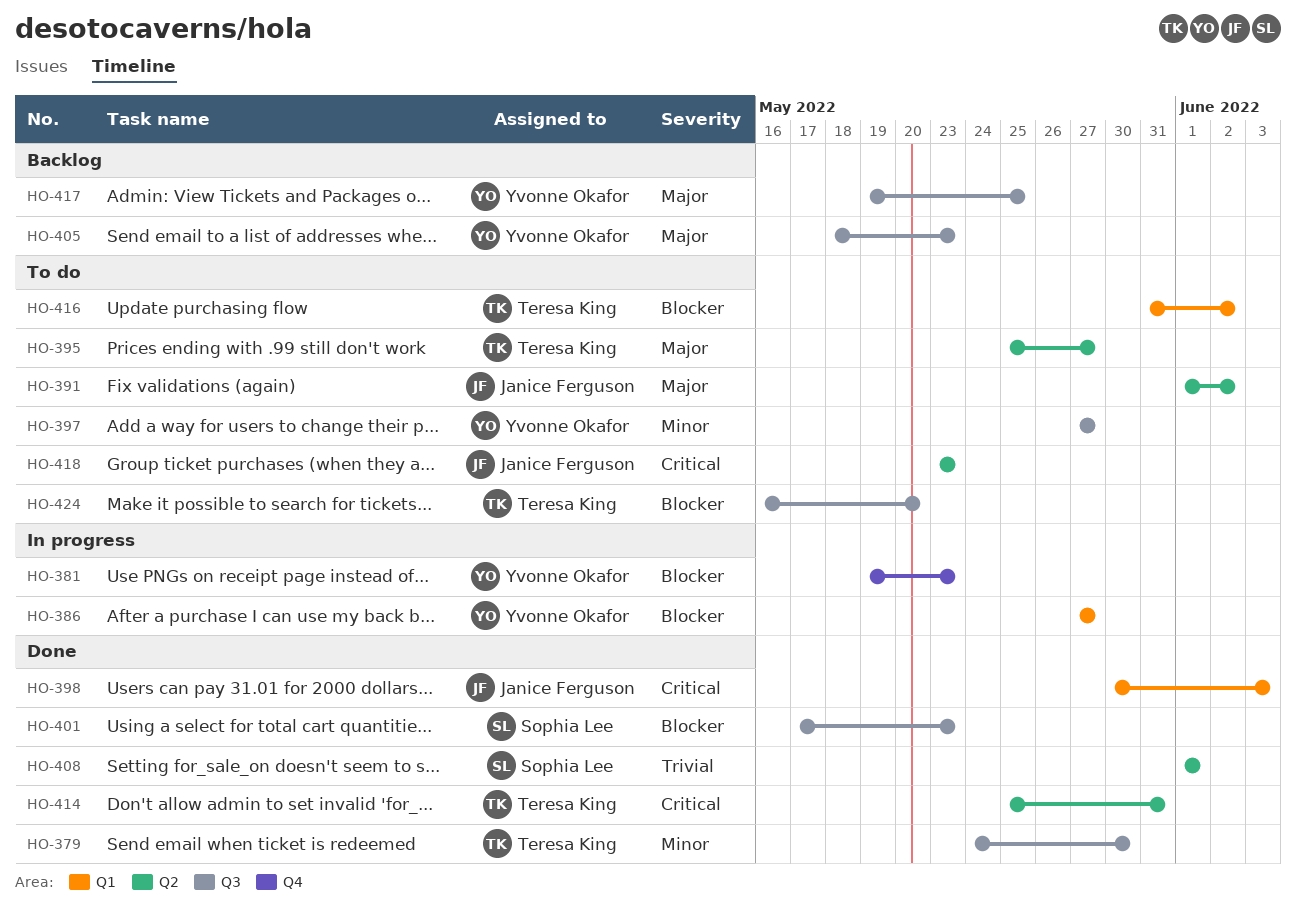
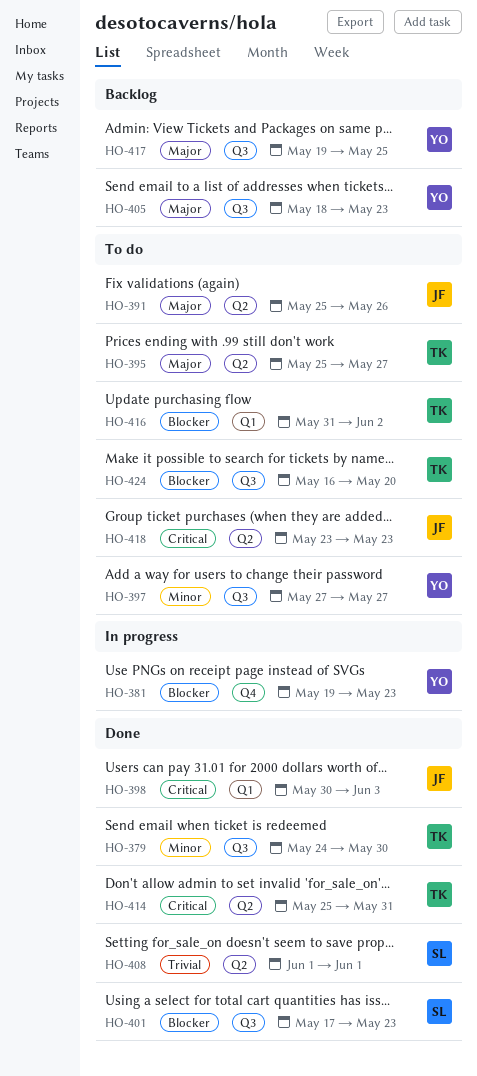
HO-386: present -> none
HO-391, start: Jun 1 -> May 25
HO-391, due: Jun 2 -> May 26

